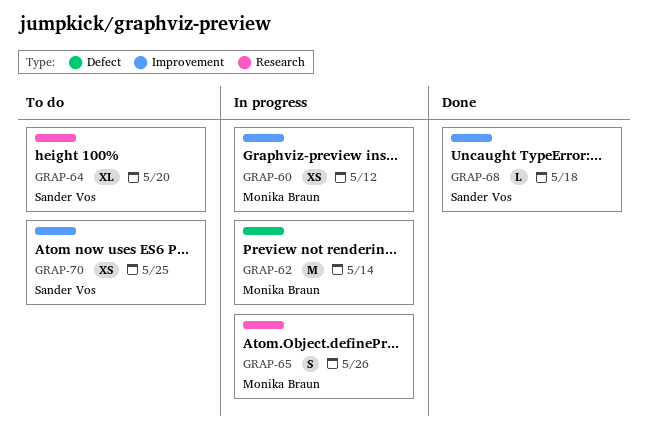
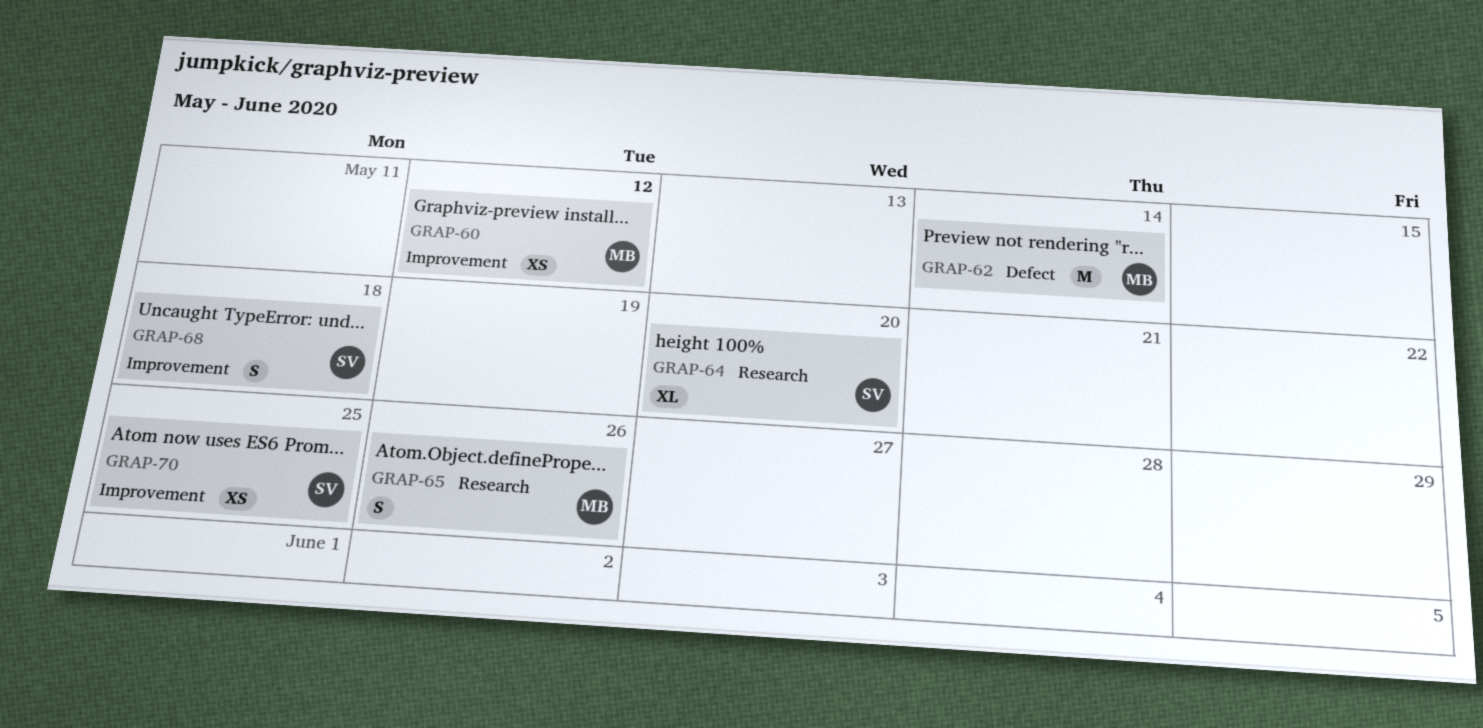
GRAP-68, estimate: L -> S

